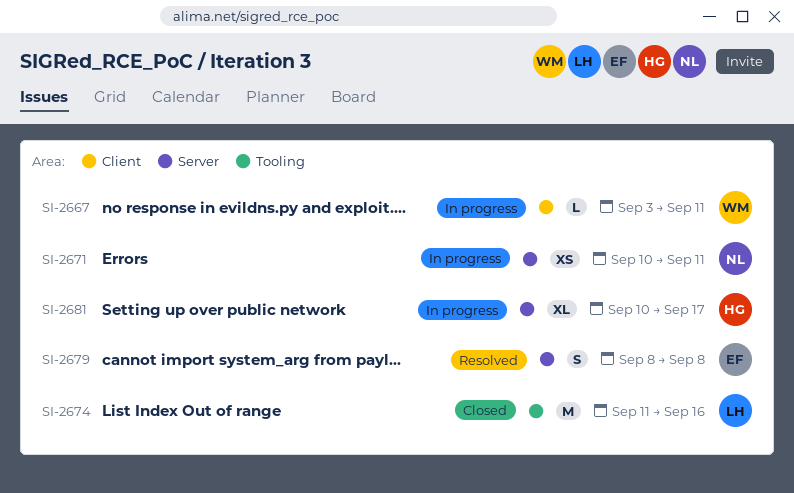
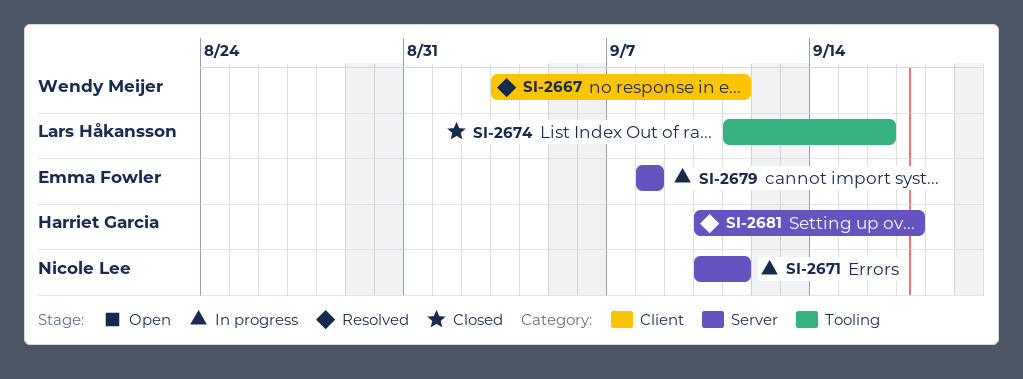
SI-2667, status: In progress -> Resolved
SI-2679, status: Resolved -> In progress
SI-2681, status: In progress -> Resolved

